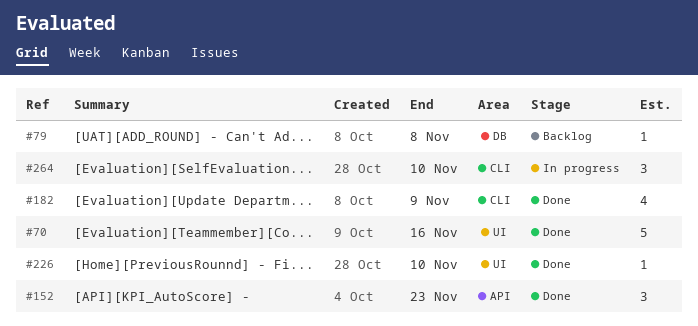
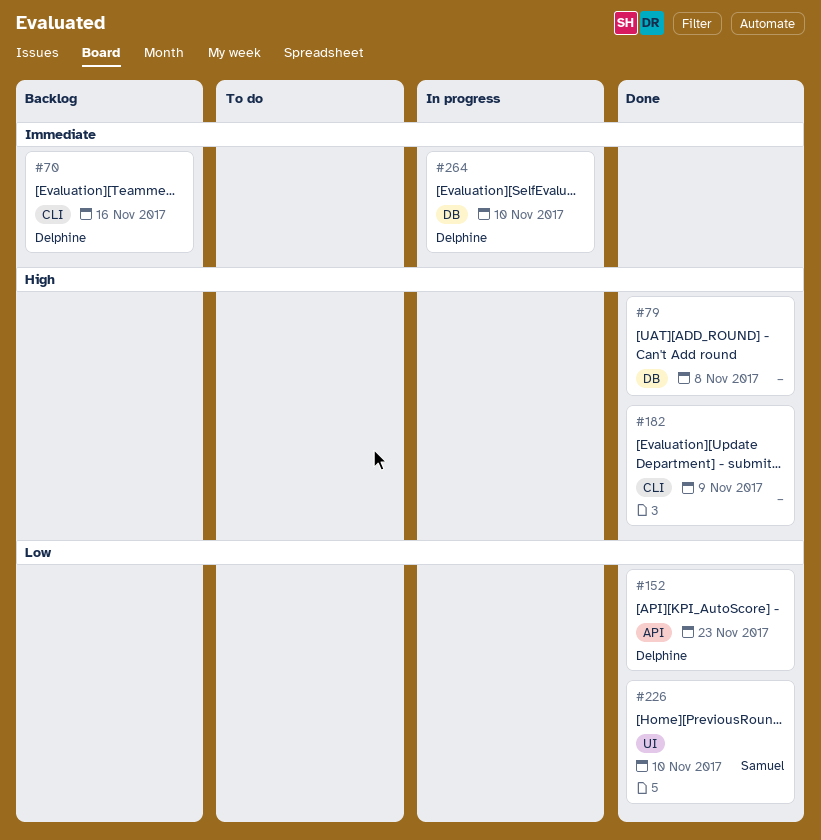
#70, status: Done -> Backlog
#70, label: UI -> CLI
#79, status: Backlog -> Done
#264, label: CLI -> DB

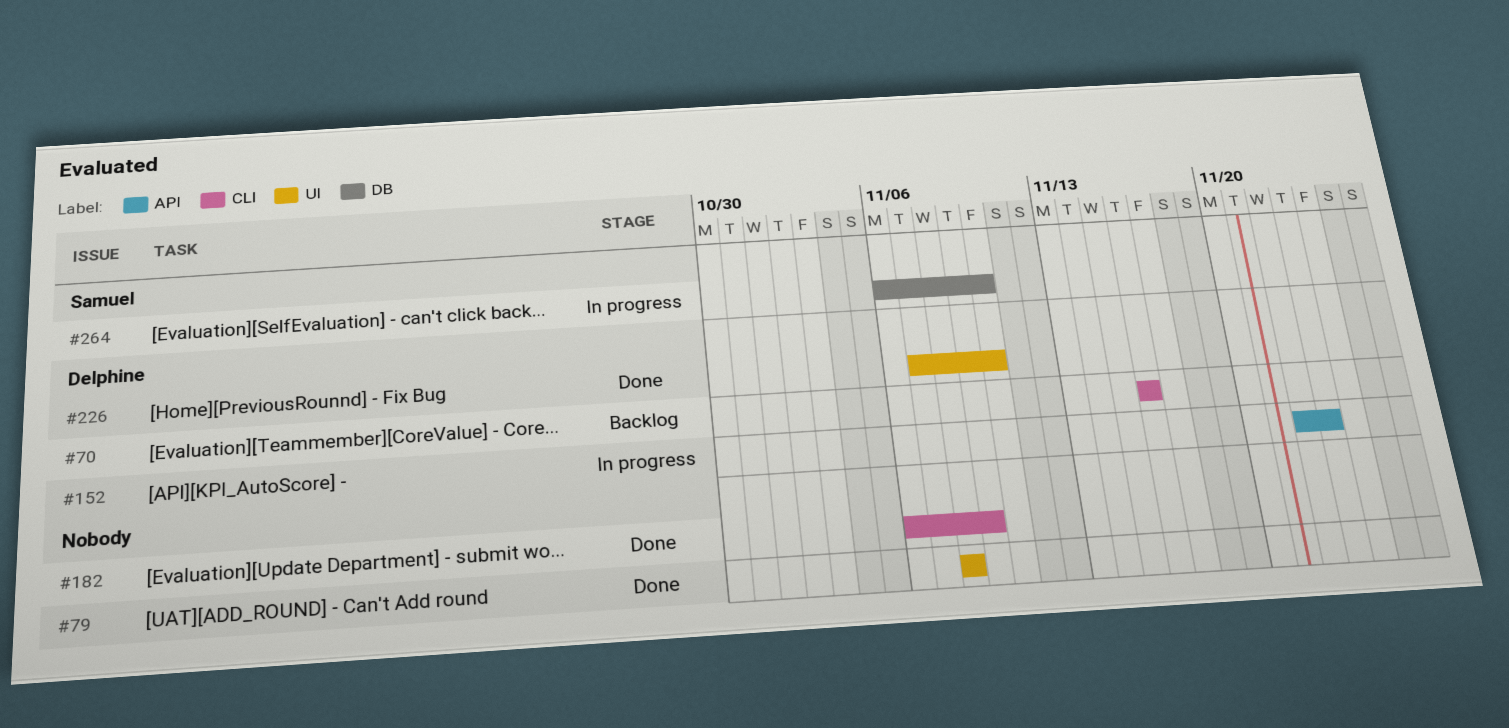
#79, label: DB -> UI
#152, status: Done -> In progress
#226, owner: Samuel -> Delphine
#264, owner: Delphine -> Samuel

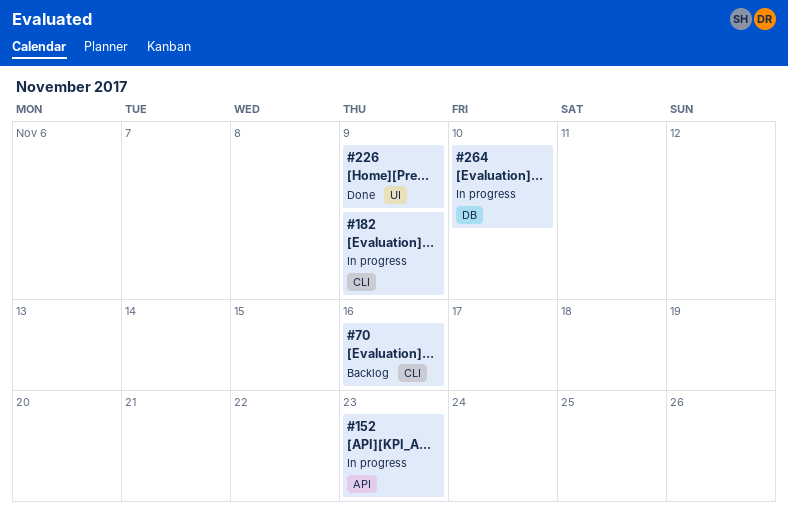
#79: present -> none
#182, status: Done -> In progress
#226, due: Nov 10 -> Nov 9

